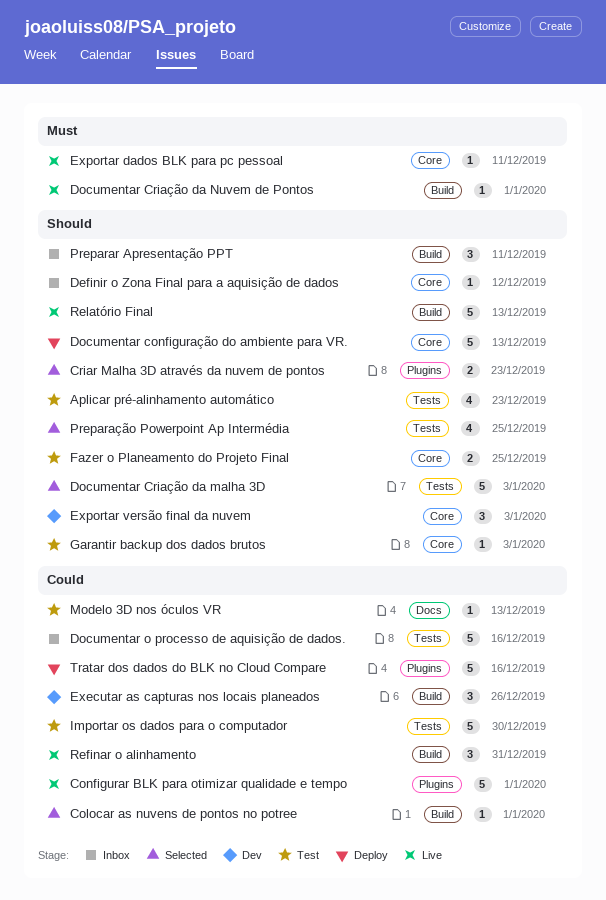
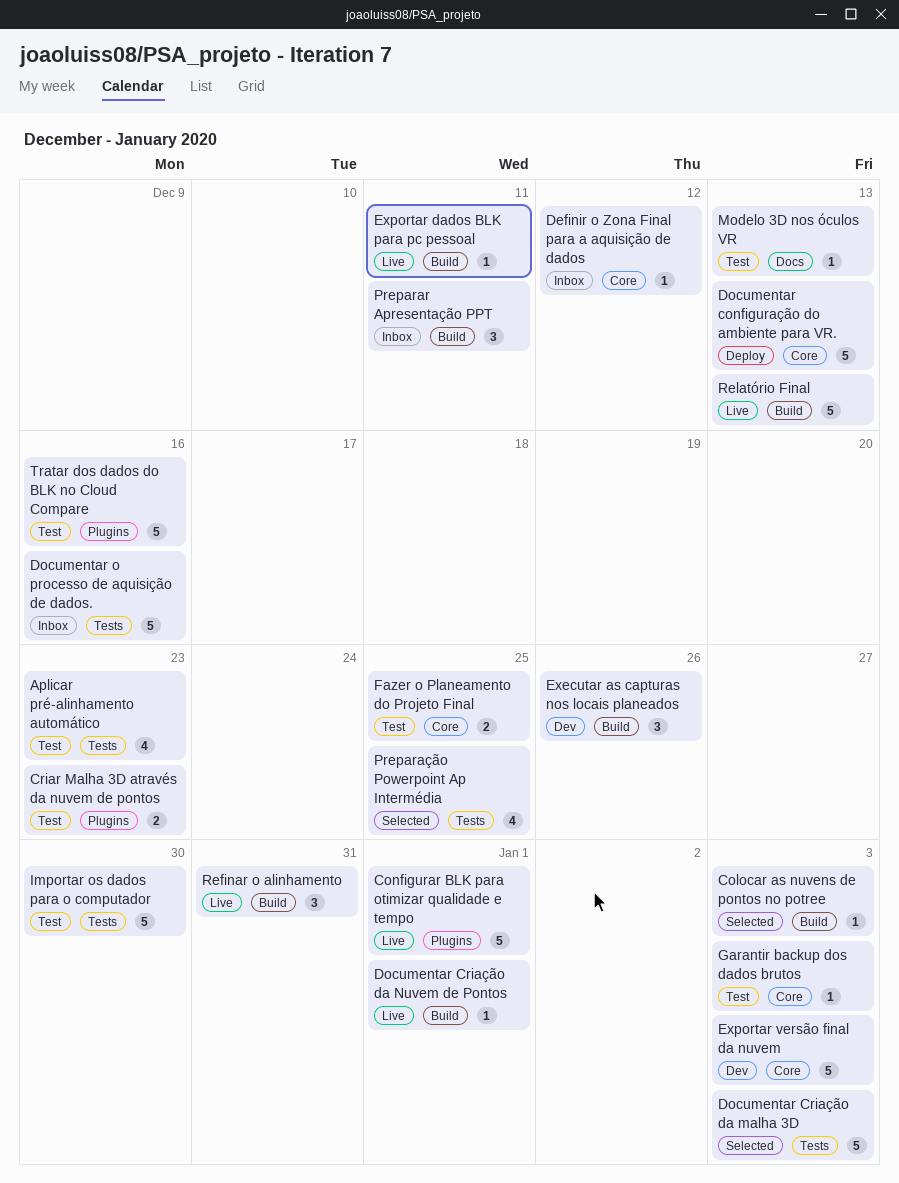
Colocar as nuvens de pontos no potree, due: Jan 1 -> Jan 3
Criar Malha 3D através da nuvem de pontos, status: Selected -> Test
Exportar dados BLK para pc pessoal, label: Core -> Build
Exportar versão final da nuvem, estimate: 3 -> 5
Tratar dos dados do BLK no Cloud Compare, status: Deploy -> Test

